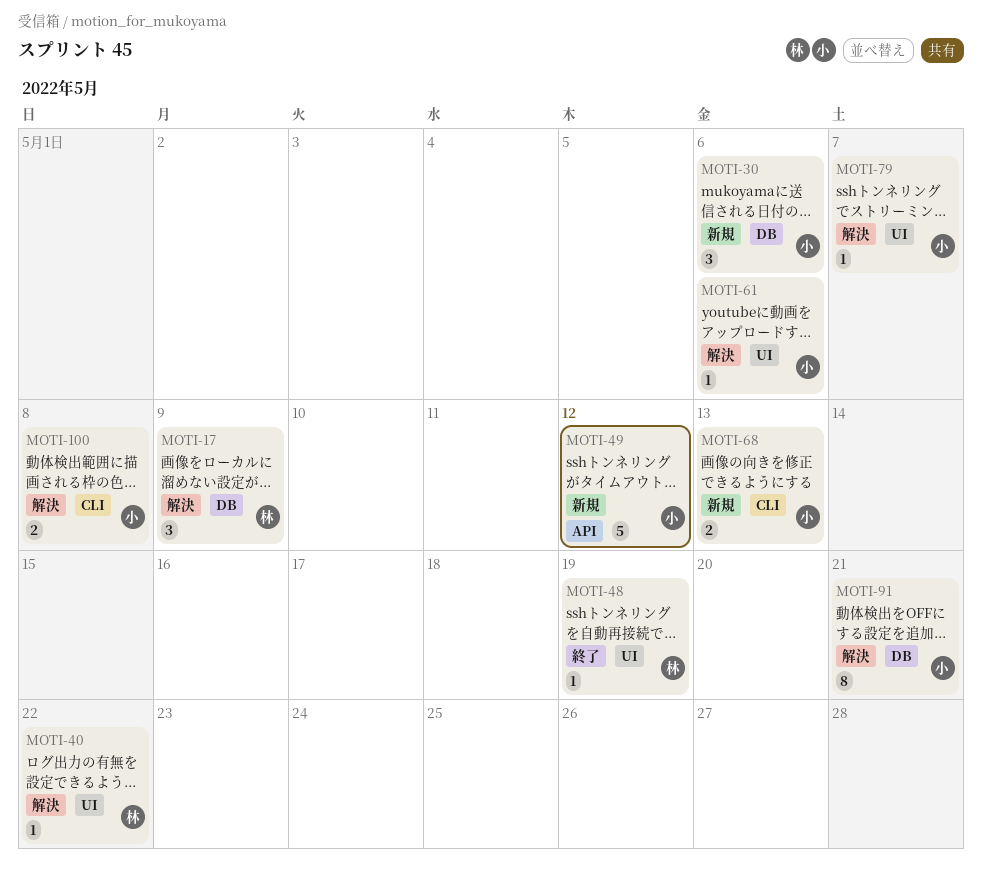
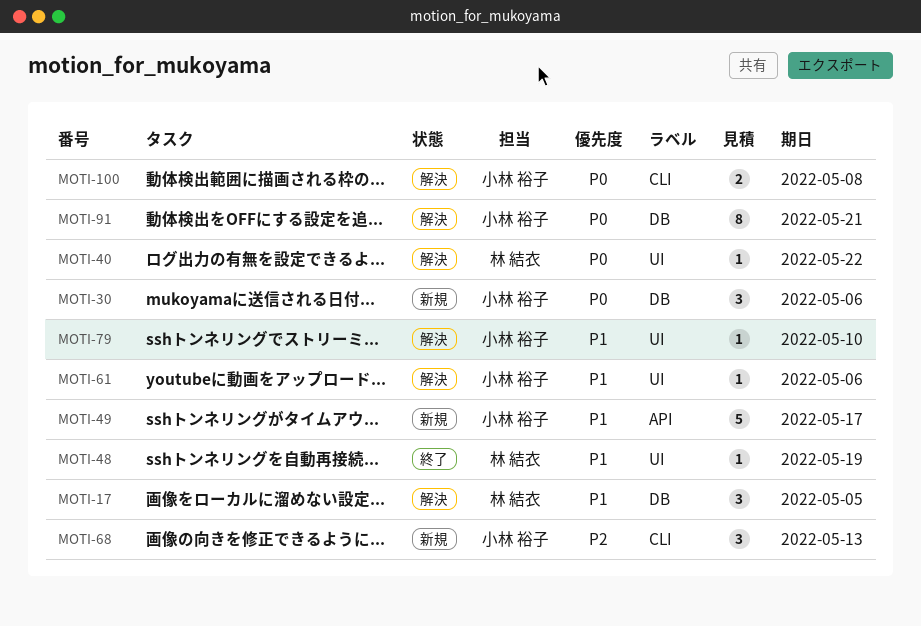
MOTI-17, due: May 9 -> May 5
MOTI-49, due: May 12 -> May 17
MOTI-68, estimate: 2 -> 3
MOTI-79, due: May 7 -> May 10

